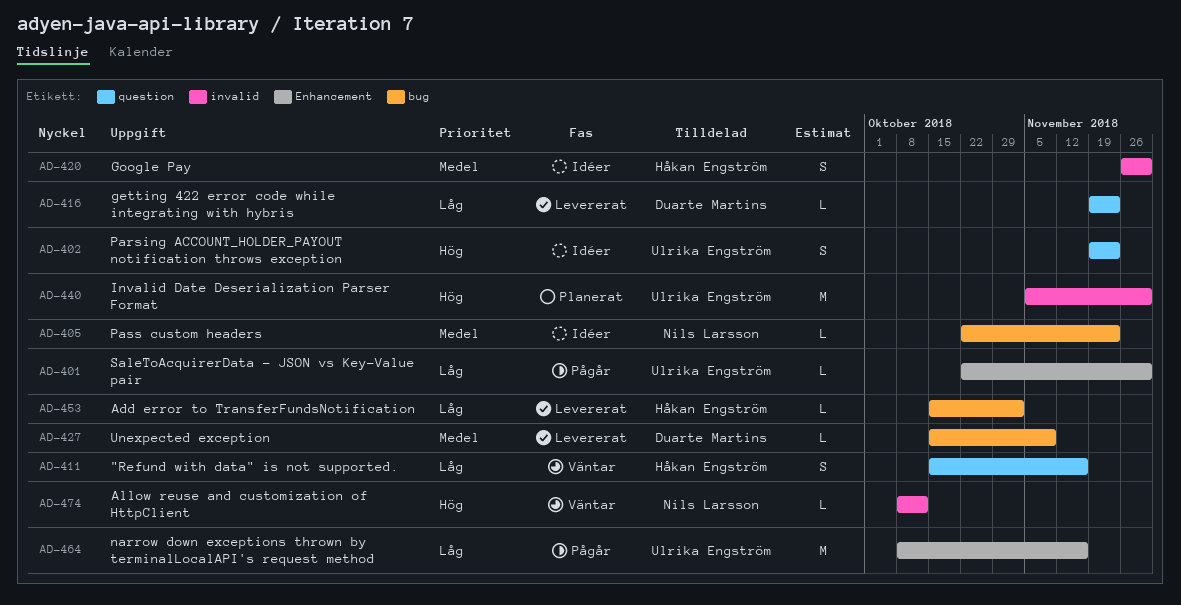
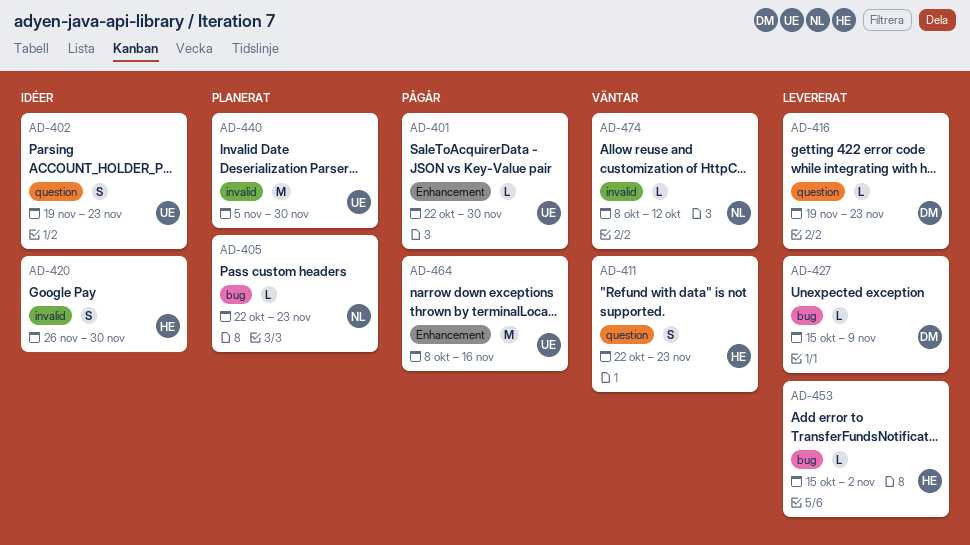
AD-405, status: Idéer -> Planerat
AD-411, start: Oct 15 -> Oct 22
AD-411, due: Nov 16 -> Nov 23

